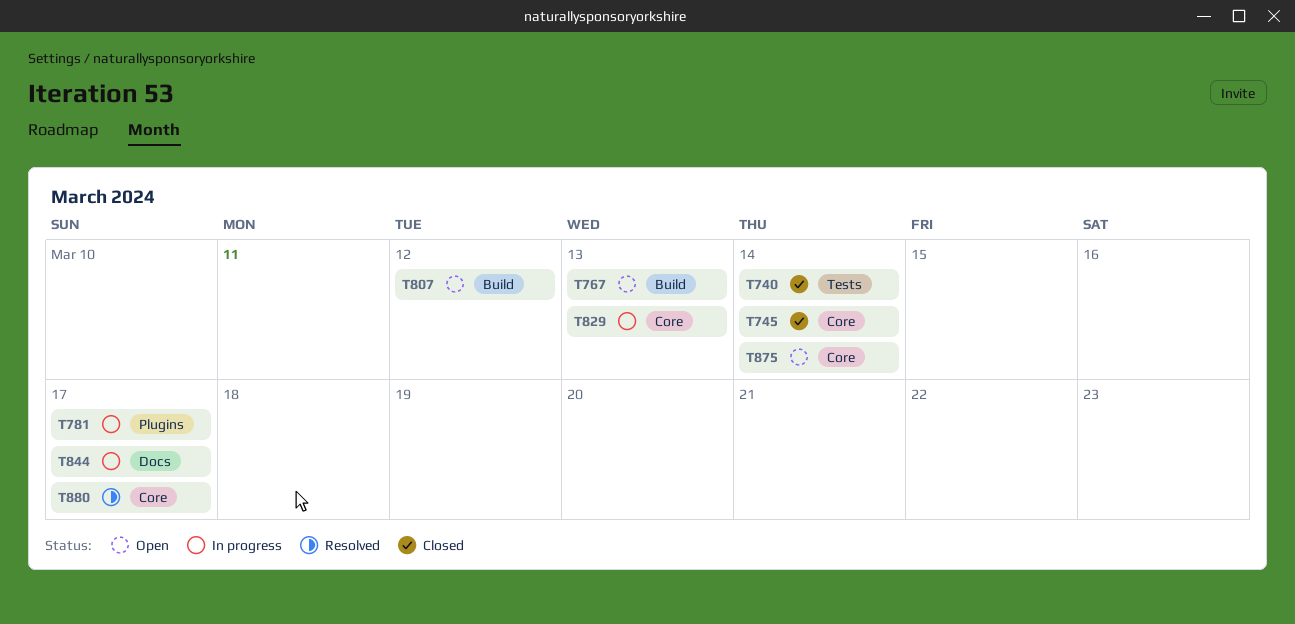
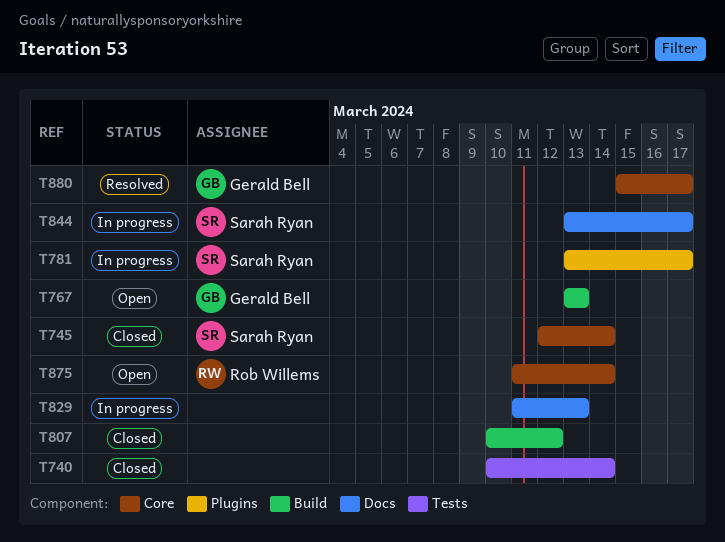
T807, status: Open -> Closed
T829, label: Core -> Docs

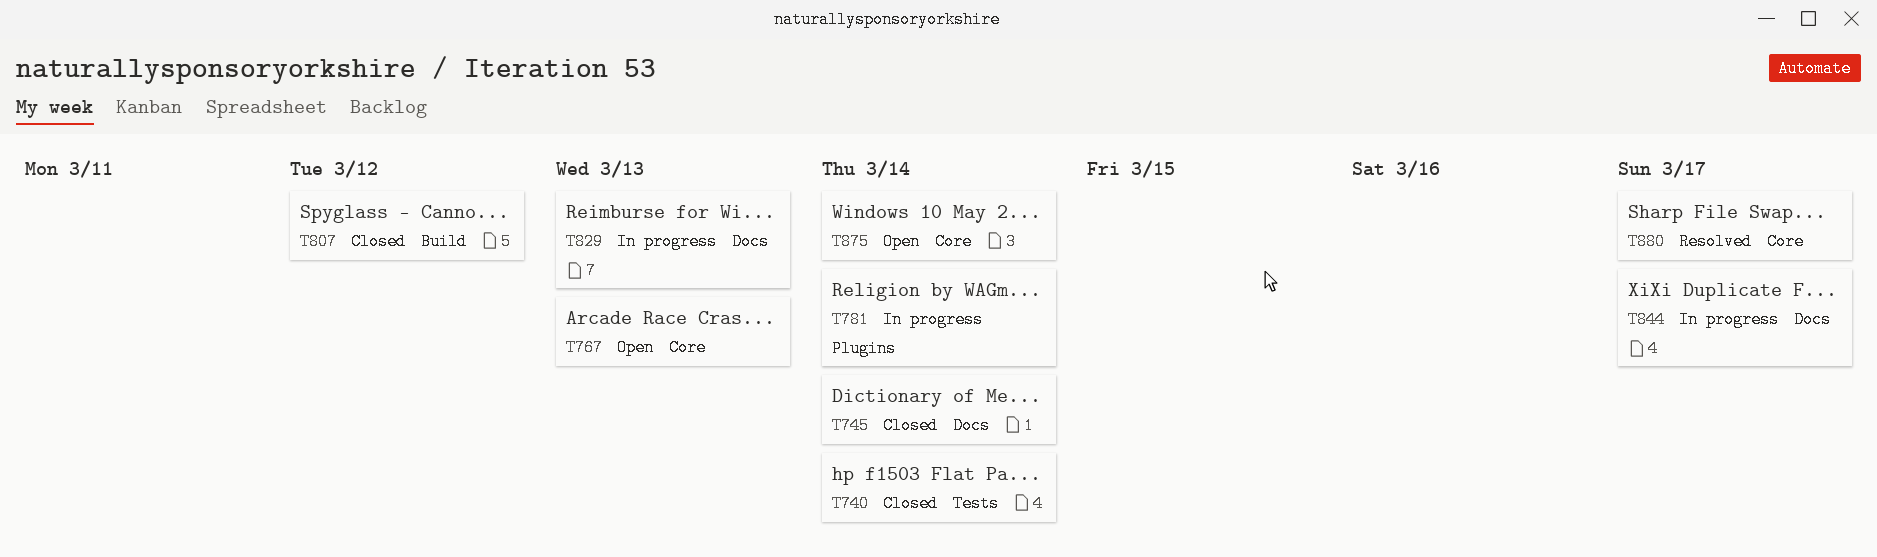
T745, label: Core -> Docs
T767, label: Build -> Core
T781, due: Mar 17 -> Mar 14

